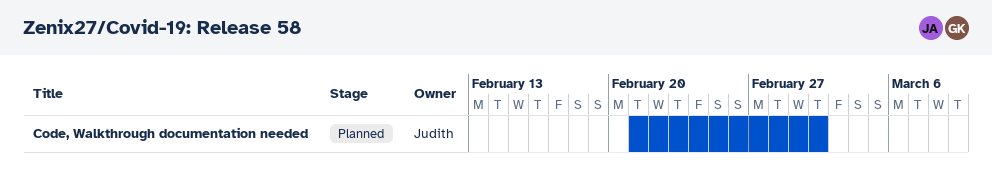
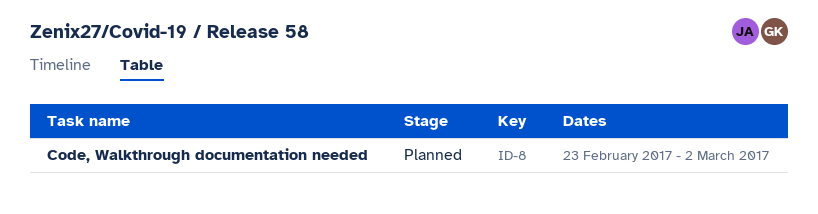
Code, Walkthrough documentation needed, start: Feb 21 -> Feb 23

